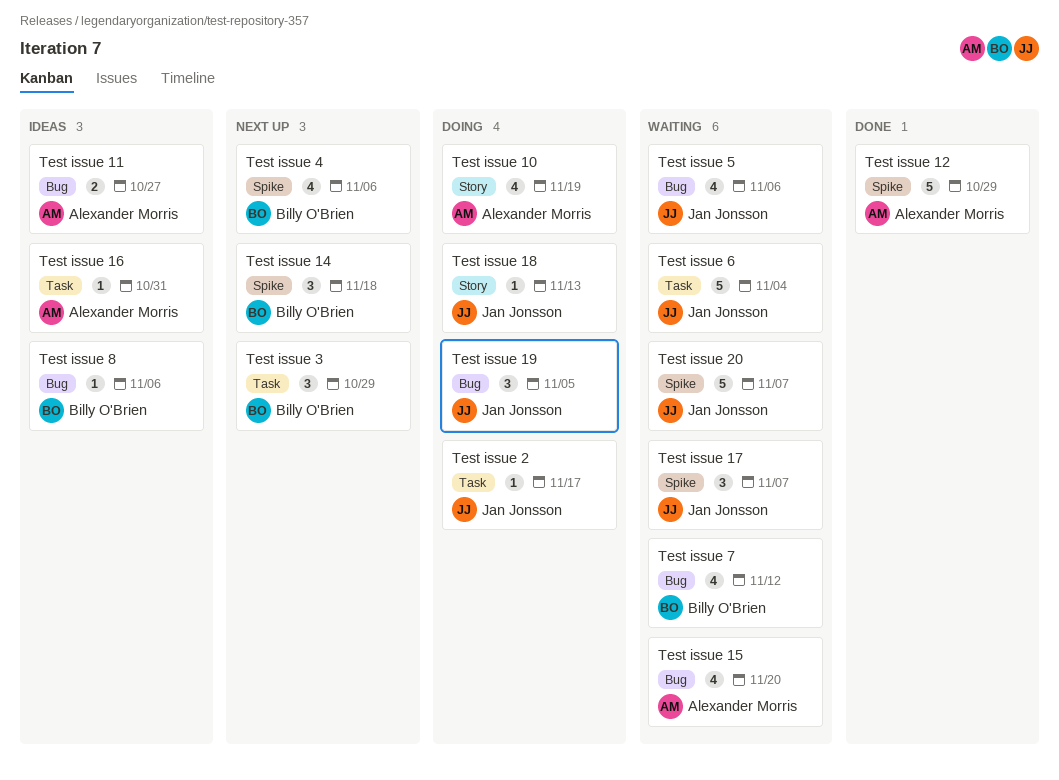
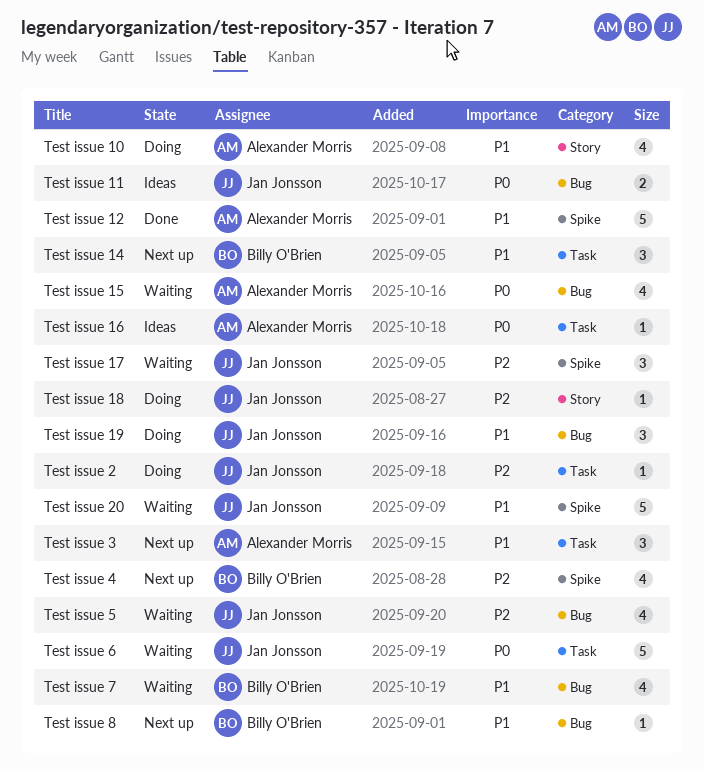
Test issue 11, owner: Alexander Morris -> Jan Jonsson
Test issue 14, label: Spike -> Task
Test issue 3, owner: Billy O'Brien -> Alexander Morris
Test issue 8, status: Ideas -> Next up

